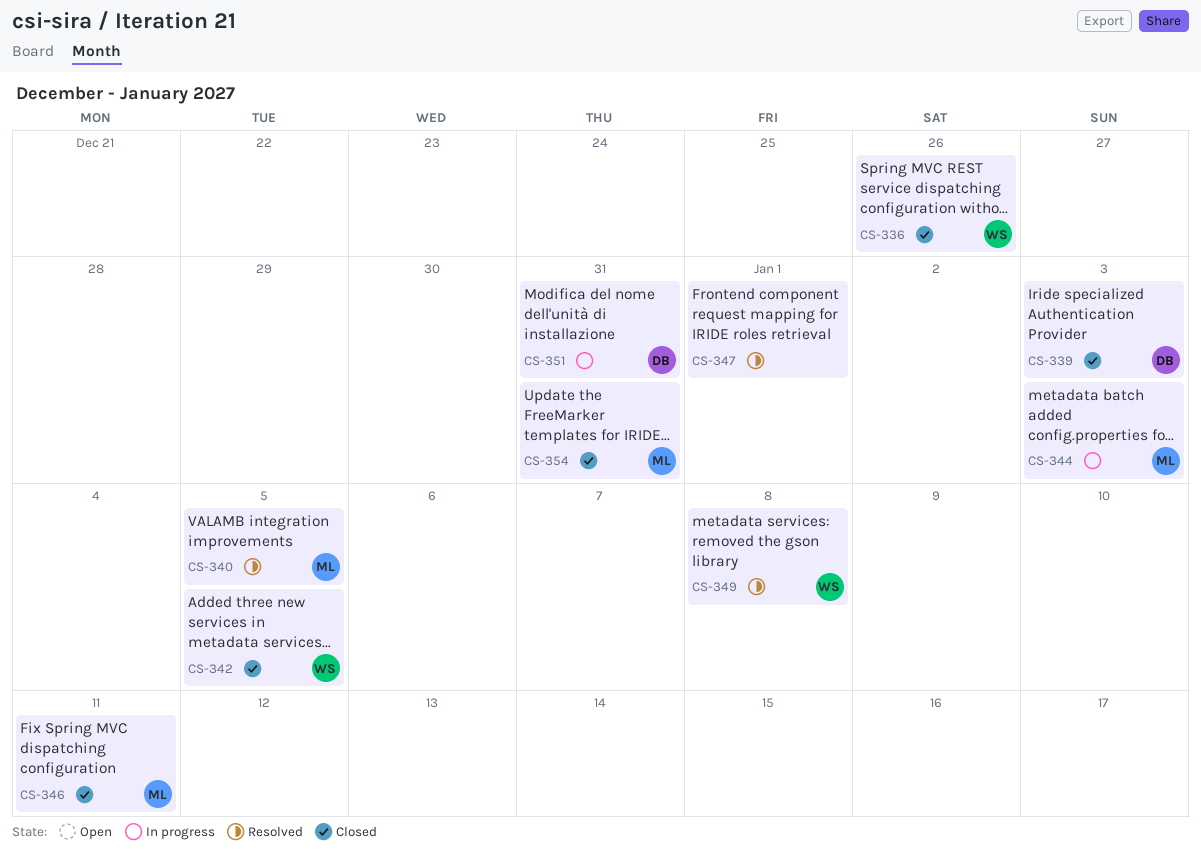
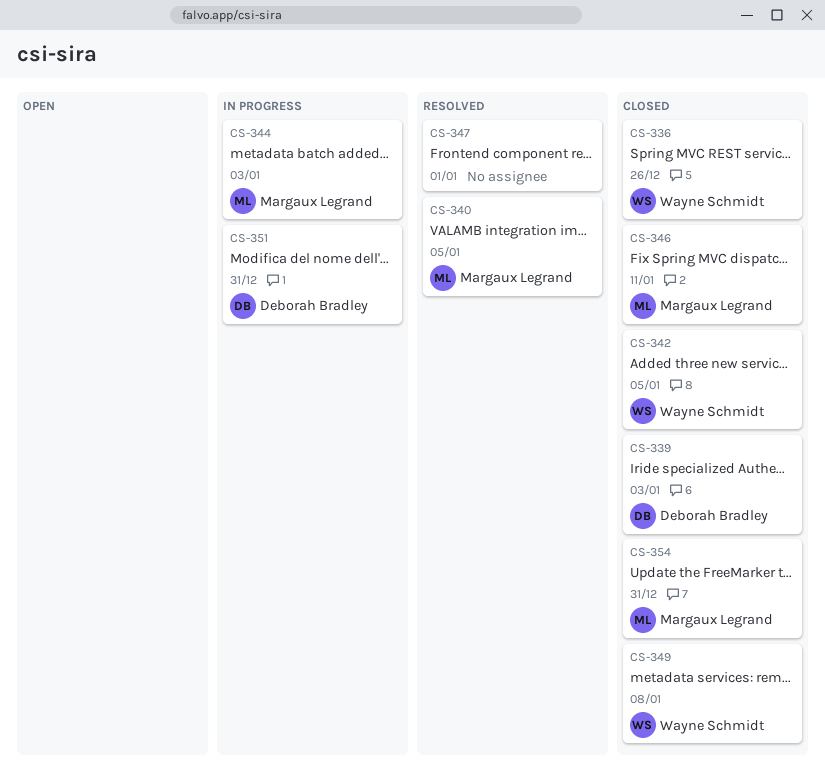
CS-349, status: Resolved -> Closed

